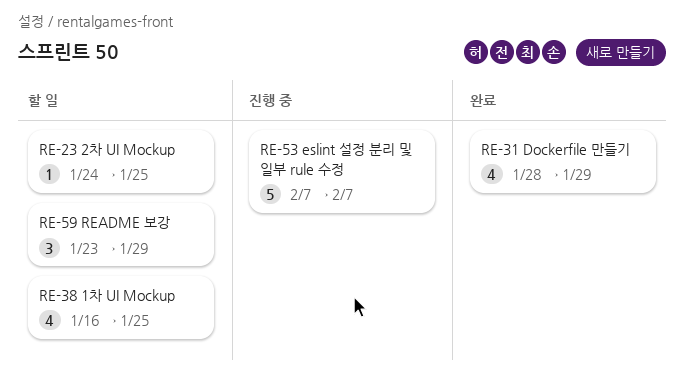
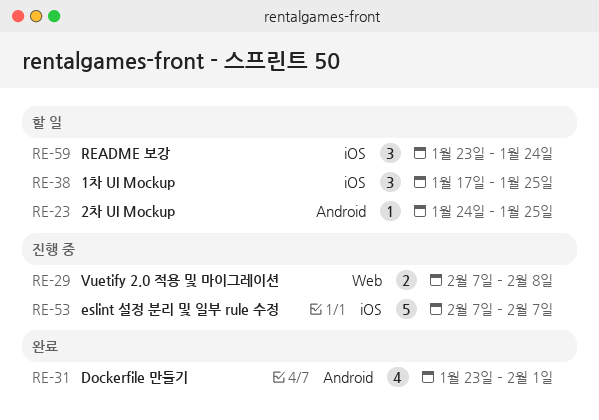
RE-29: none -> present
RE-31, start: Jan 28 -> Jan 23
RE-31, due: Jan 29 -> Feb 1
RE-38, estimate: 4 -> 3
RE-38, start: Jan 16 -> Jan 17
RE-59, due: Jan 29 -> Jan 24

